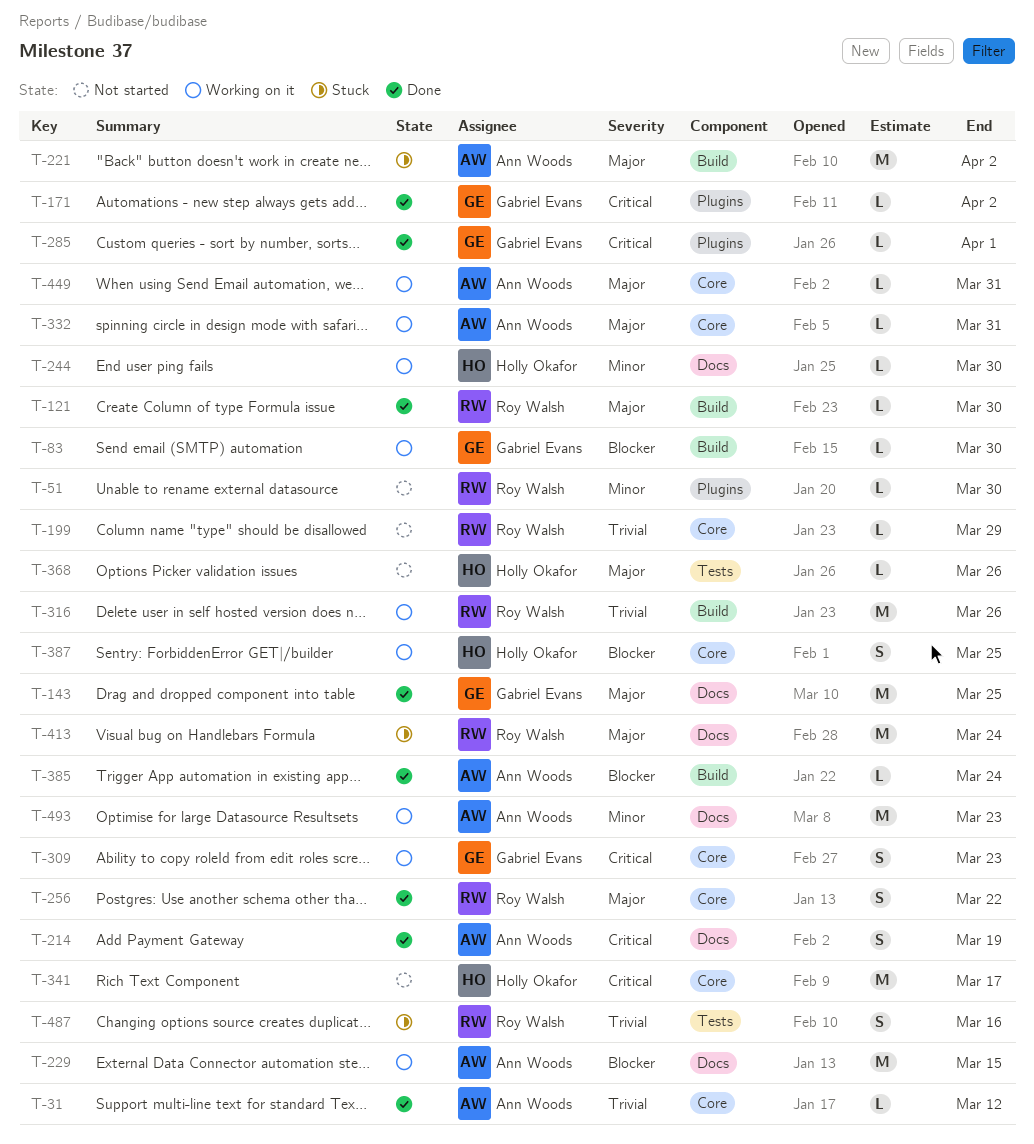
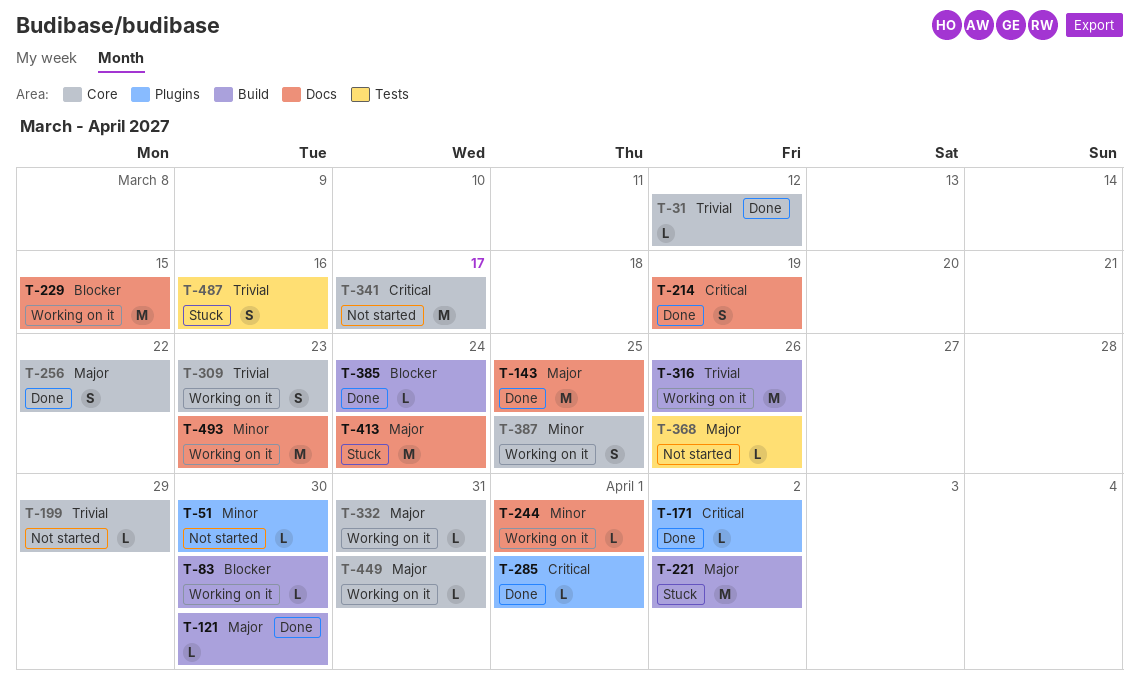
T-244, due: Mar 30 -> Apr 1
T-309, priority: Critical -> Trivial
T-387, priority: Blocker -> Minor

